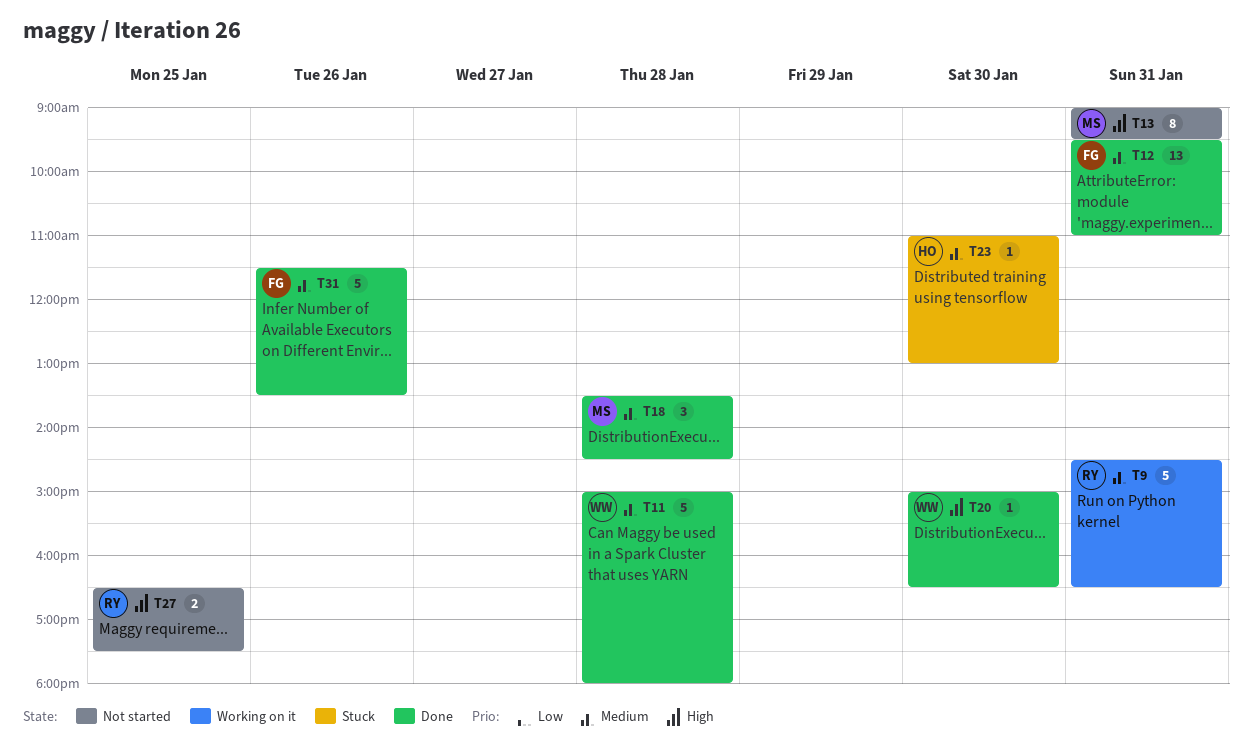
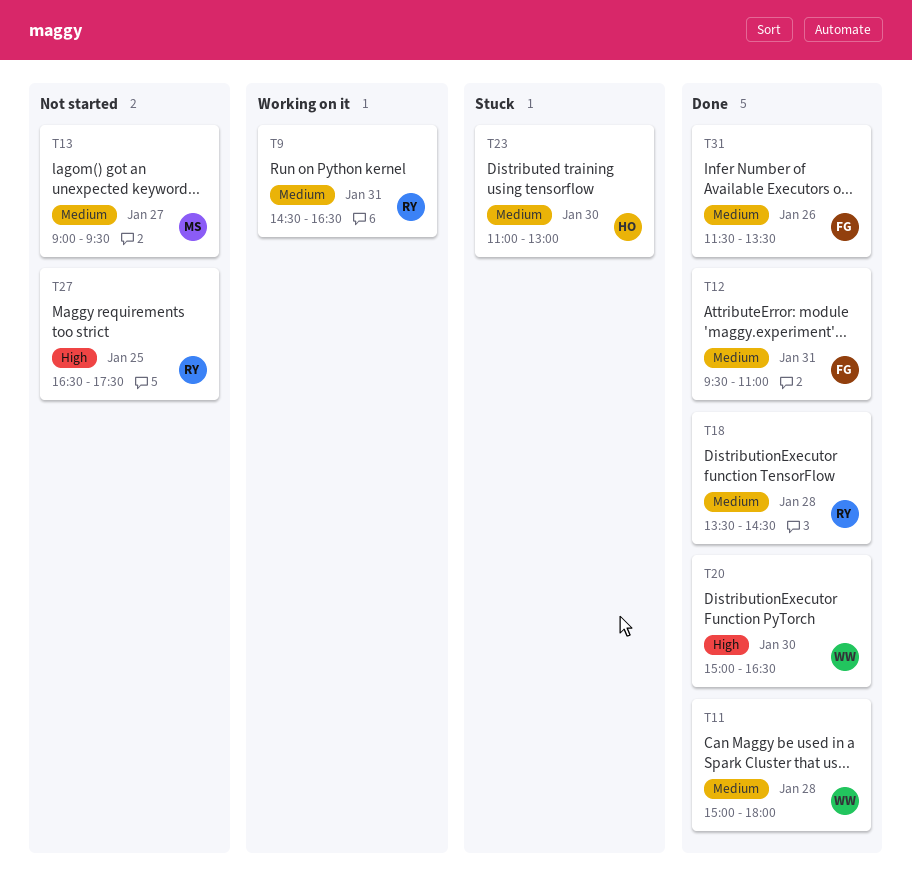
T13, priority: High -> Medium
T13, day: Jan 31 -> Jan 27
T18, owner: MS -> RY

